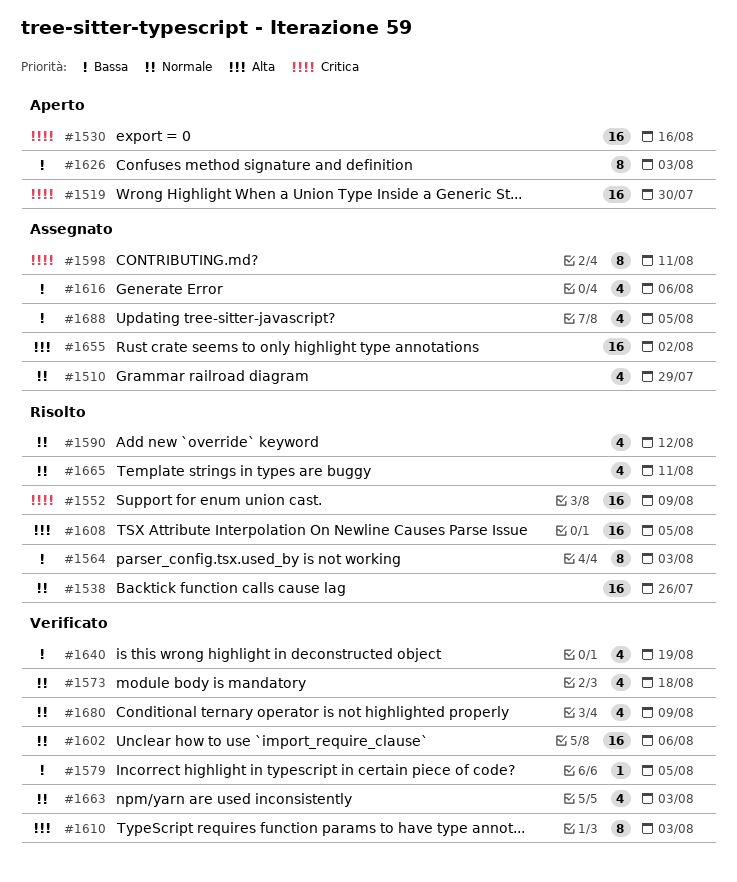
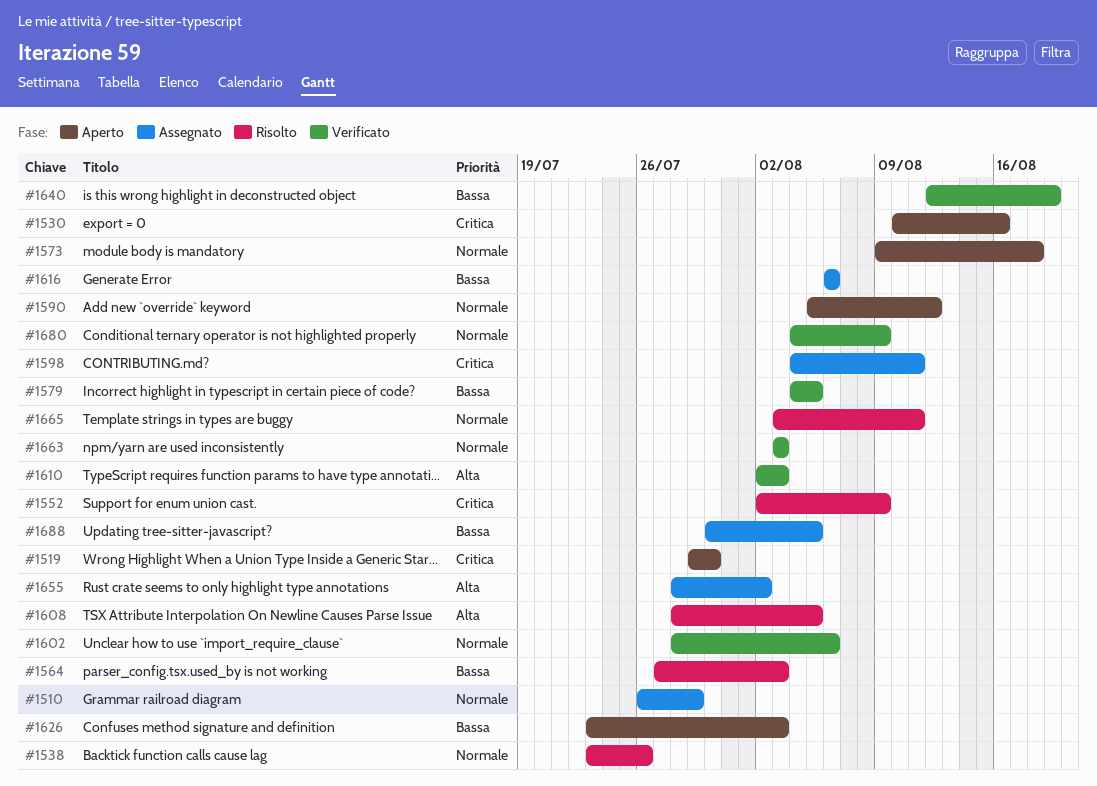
#1573, status: Verificato -> Aperto
#1590, status: Risolto -> Aperto

